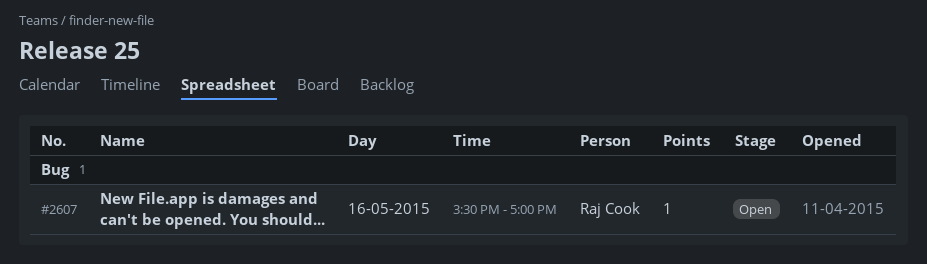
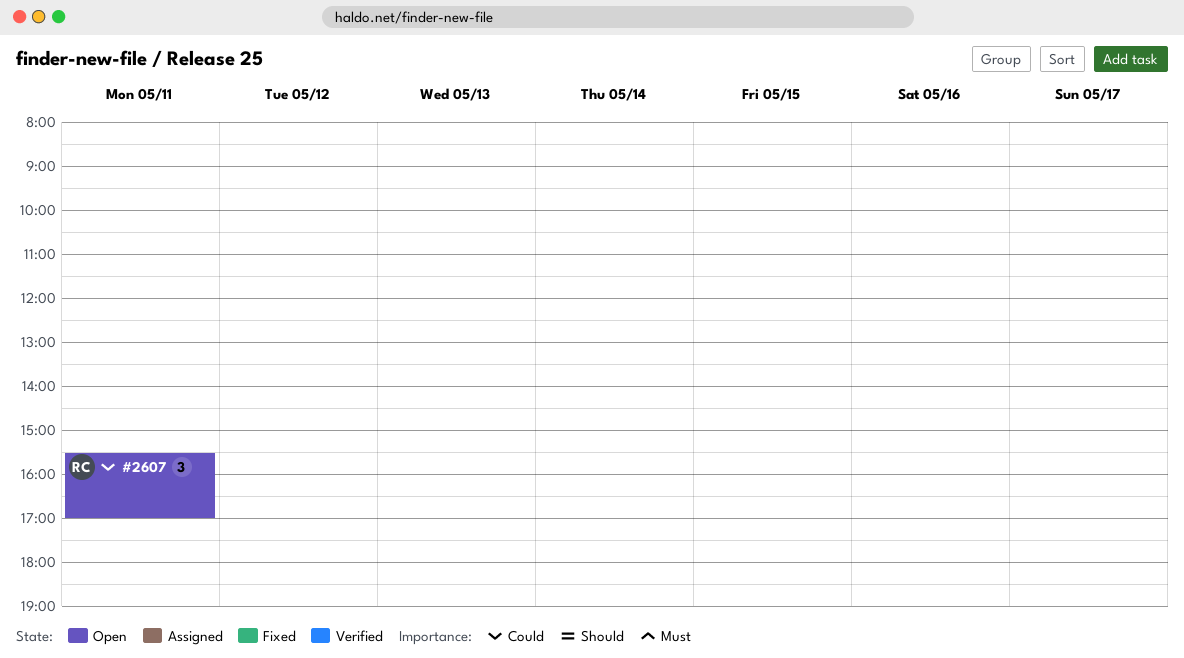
#2607, estimate: 1 -> 3
#2607, day: May 16 -> May 11

